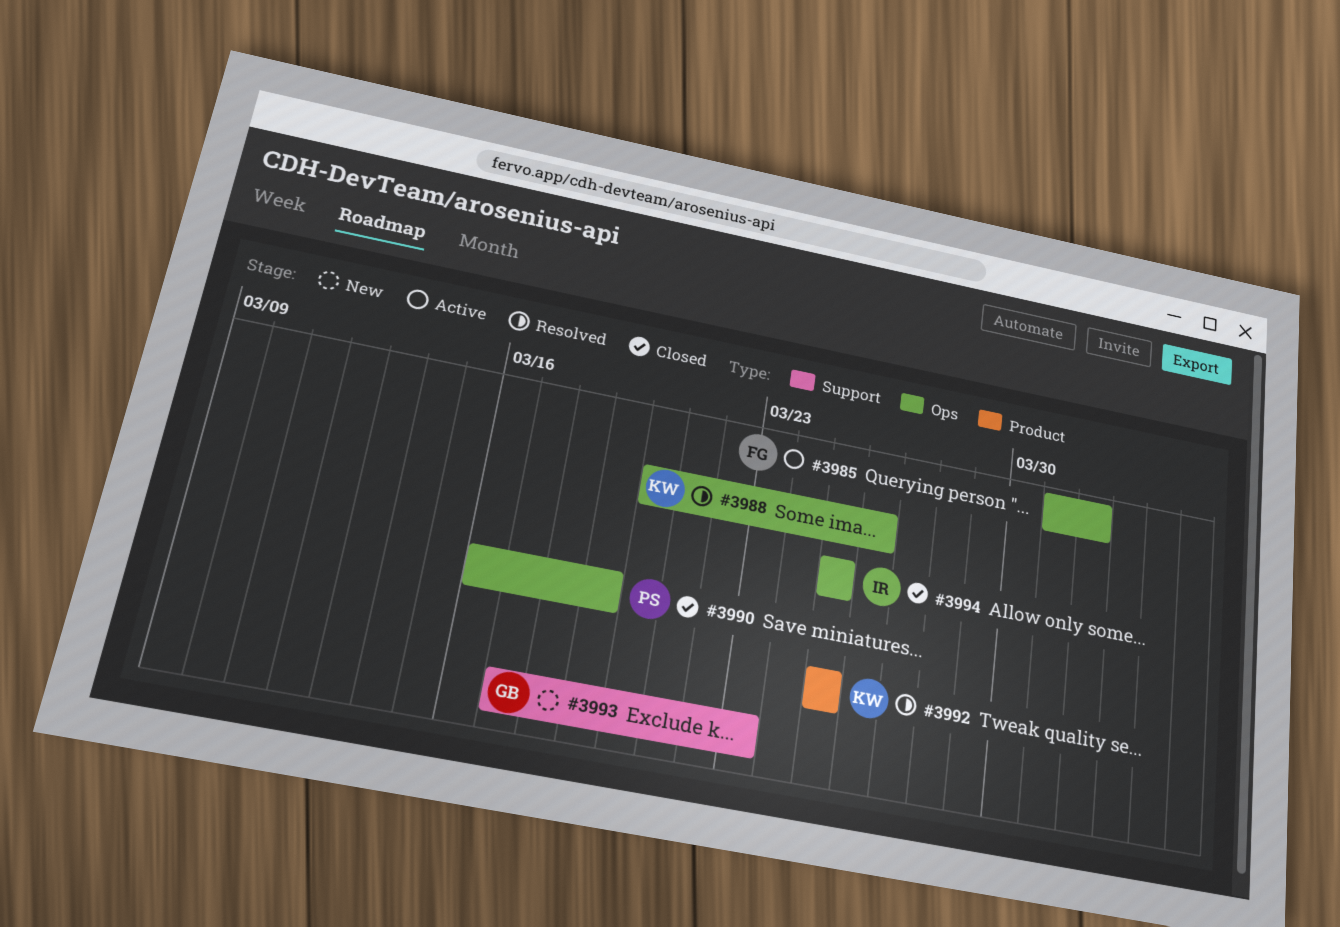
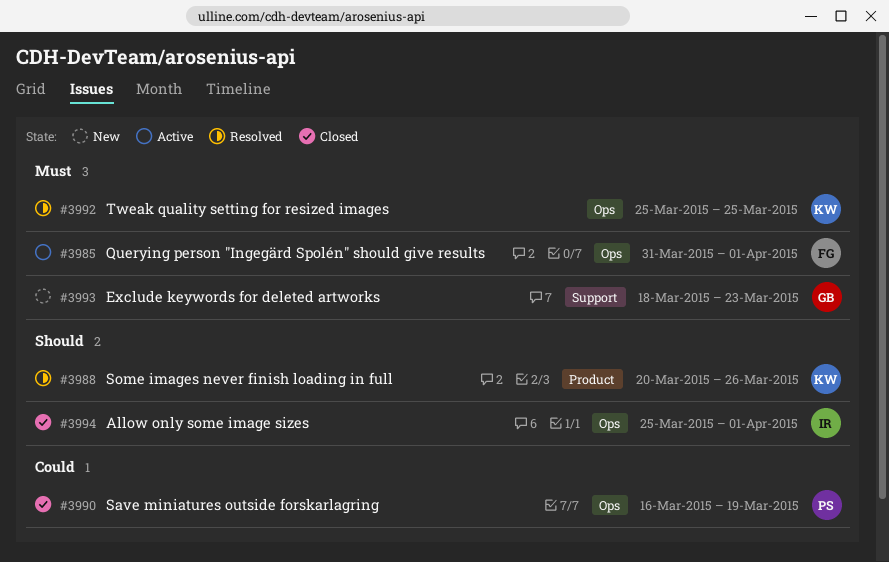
#3988, label: Ops -> Product
#3992, label: Product -> Ops
#3993, start: Mar 17 -> Mar 18
#3994, due: Mar 25 -> Apr 1

